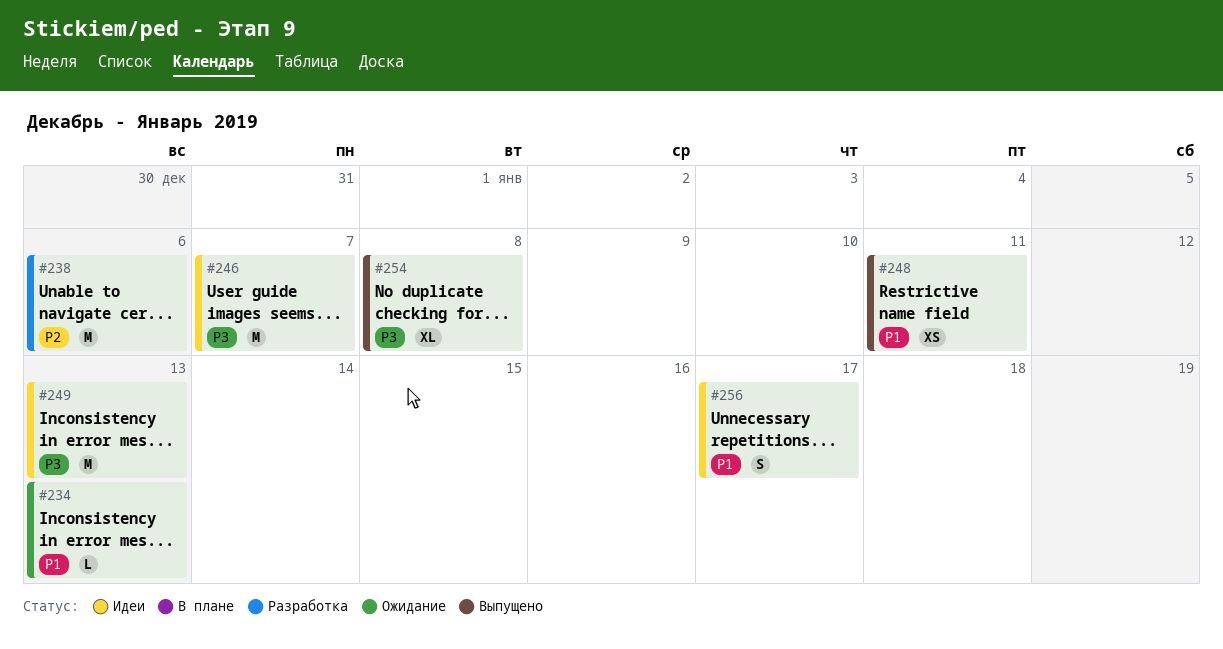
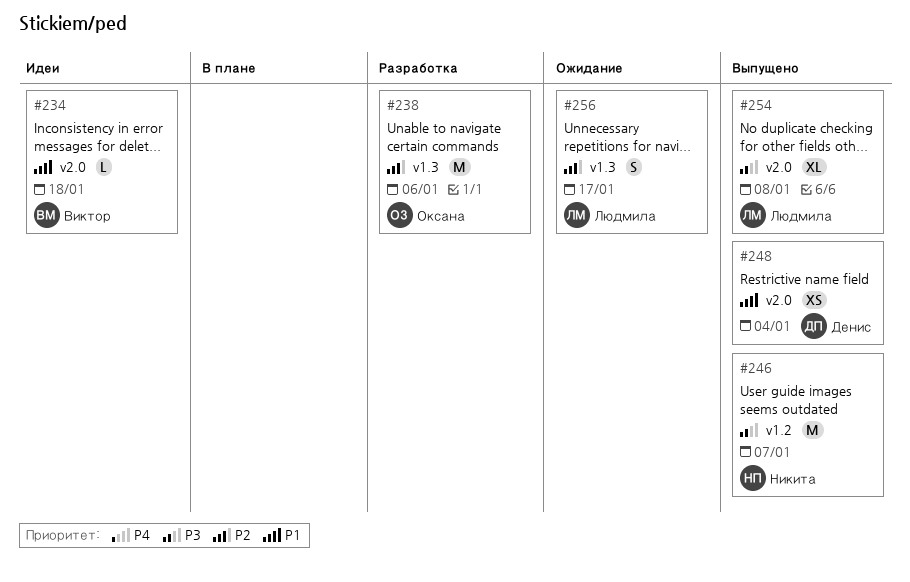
#234, status: Ожидание -> Идеи
#234, due: Jan 13 -> Jan 18
#246, status: Идеи -> Выпущено
#248, due: Jan 11 -> Jan 4
#249: present -> none
#256, status: Идеи -> Ожидание
#256, priority: P1 -> P2

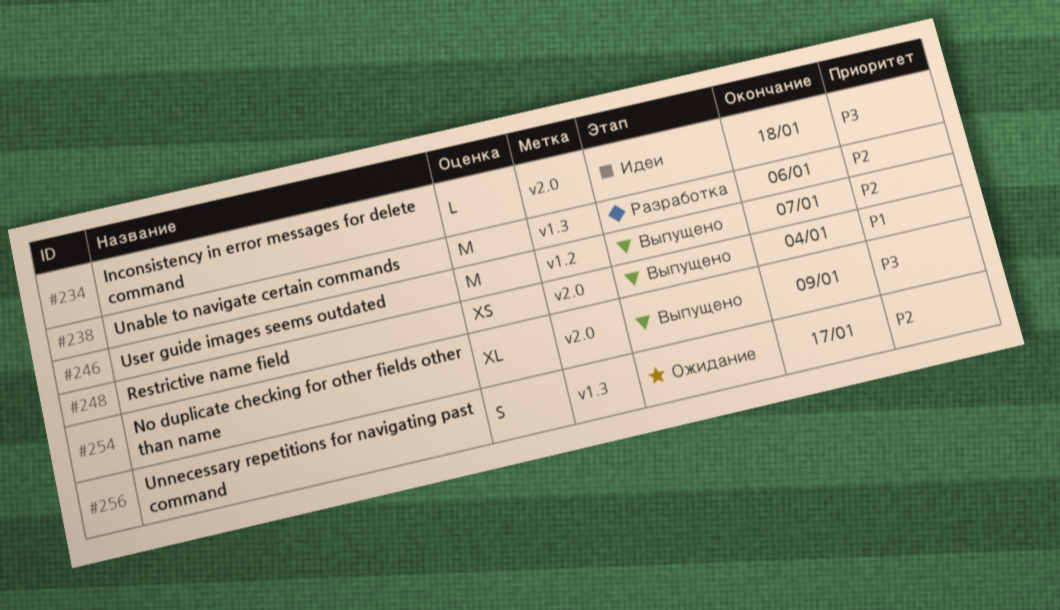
#234, priority: P1 -> P3
#246, priority: P3 -> P2
#254, due: Jan 8 -> Jan 9

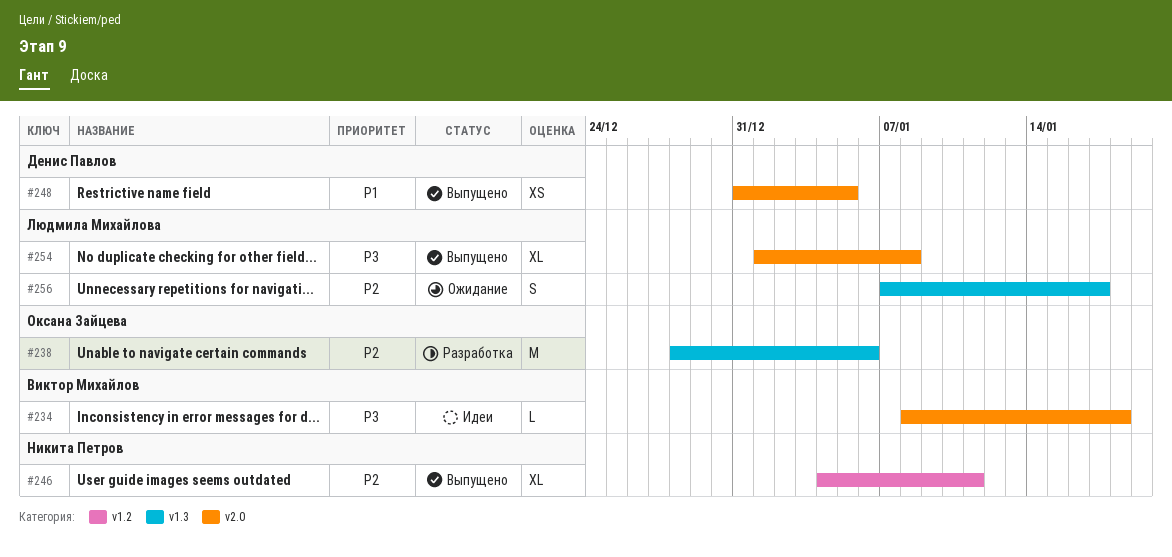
#246, estimate: M -> XL
#246, due: Jan 7 -> Jan 11
#248, due: Jan 4 -> Jan 5
#254, due: Jan 9 -> Jan 8

